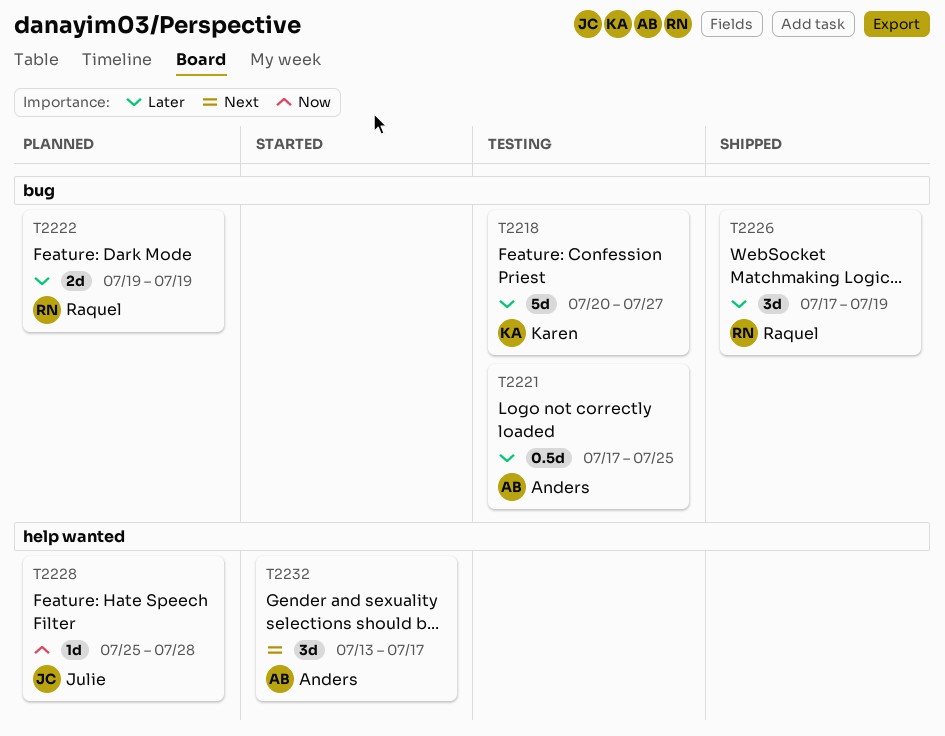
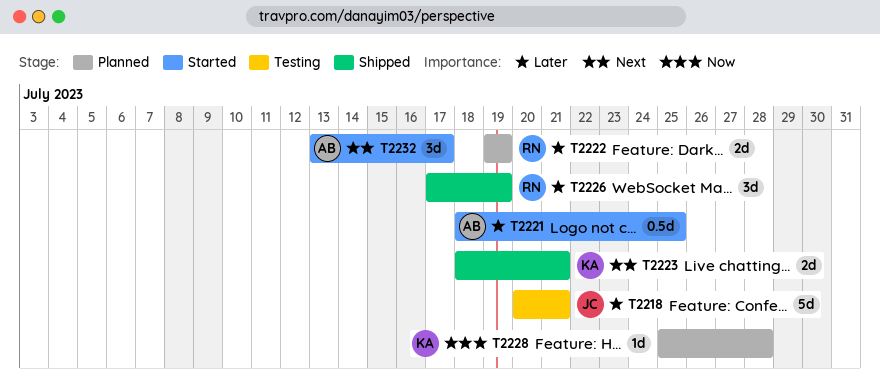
T2218, owner: Karen -> Julie
T2218, due: Jul 27 -> Jul 21
T2221, status: Testing -> Started
T2221, start: Jul 17 -> Jul 18
T2223: none -> present
T2228, owner: Julie -> Karen

